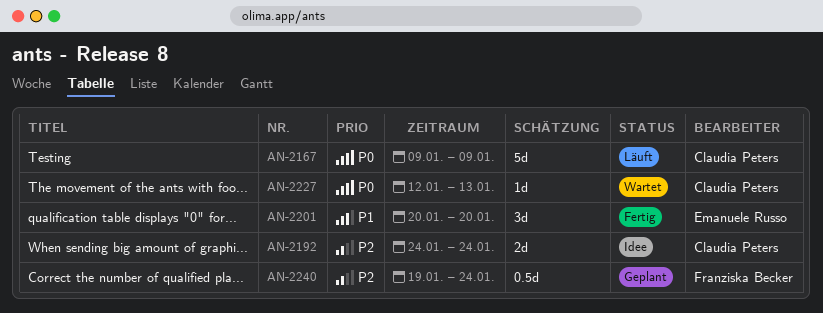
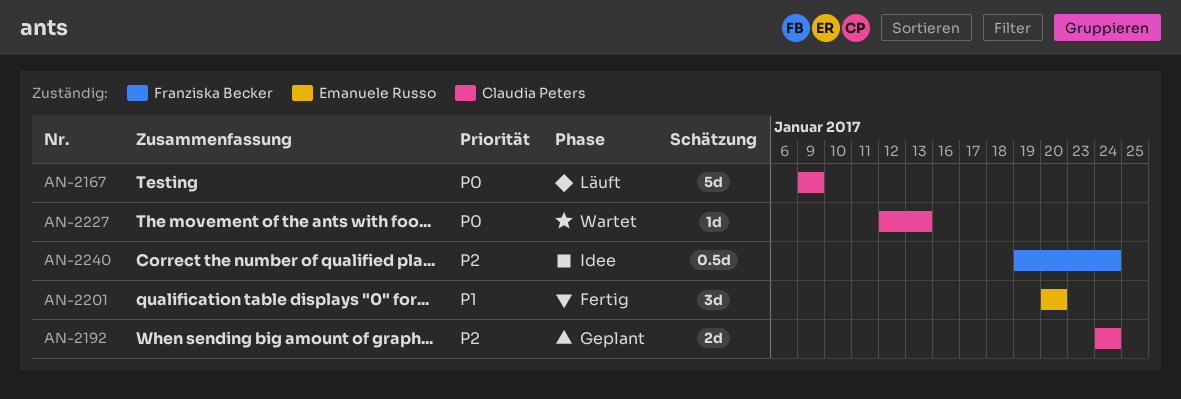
AN-2192, status: Idee -> Geplant
AN-2240, status: Geplant -> Idee

